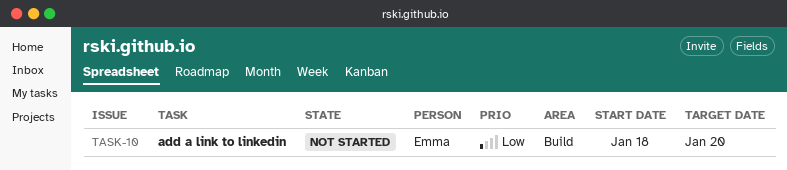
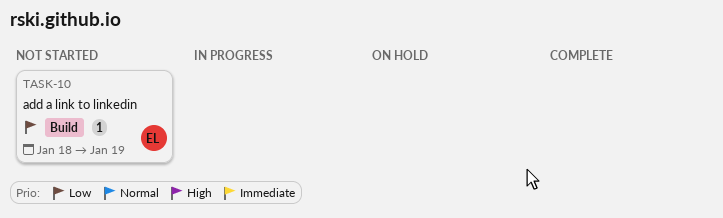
TASK-10, due: Jan 20 -> Jan 19

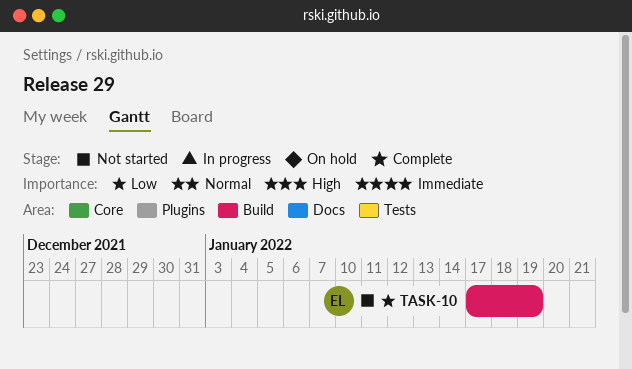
TASK-10, start: Jan 18 -> Jan 17

